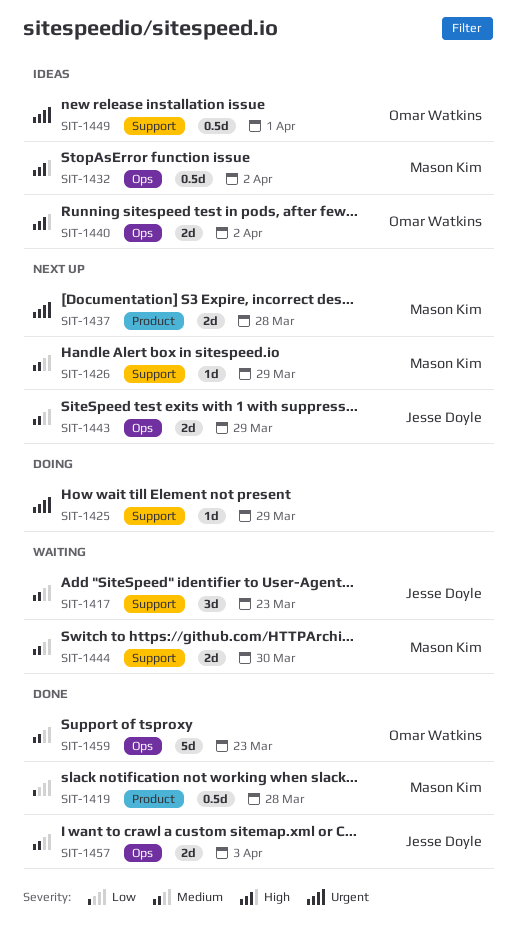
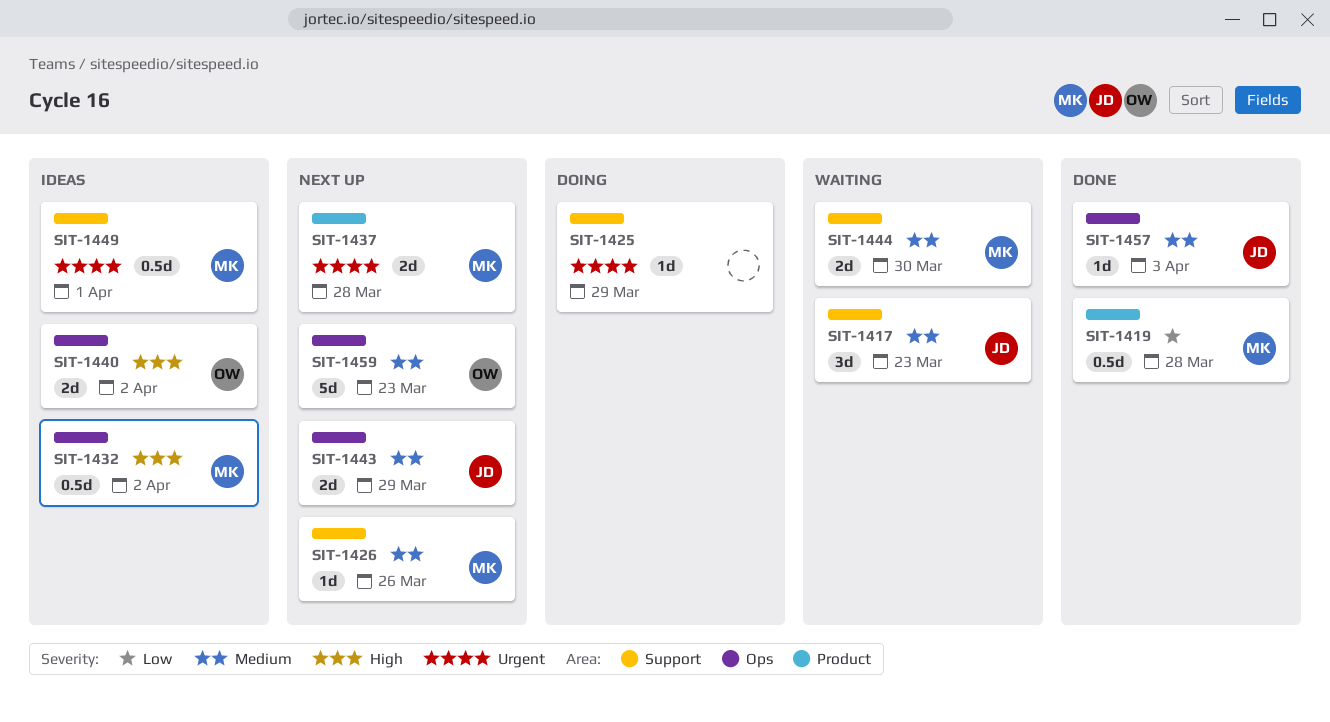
SIT-1426, due: Mar 29 -> Mar 26
SIT-1449, owner: Omar Watkins -> Mason Kim
SIT-1457, estimate: 2d -> 1d
SIT-1459, status: Done -> Next up

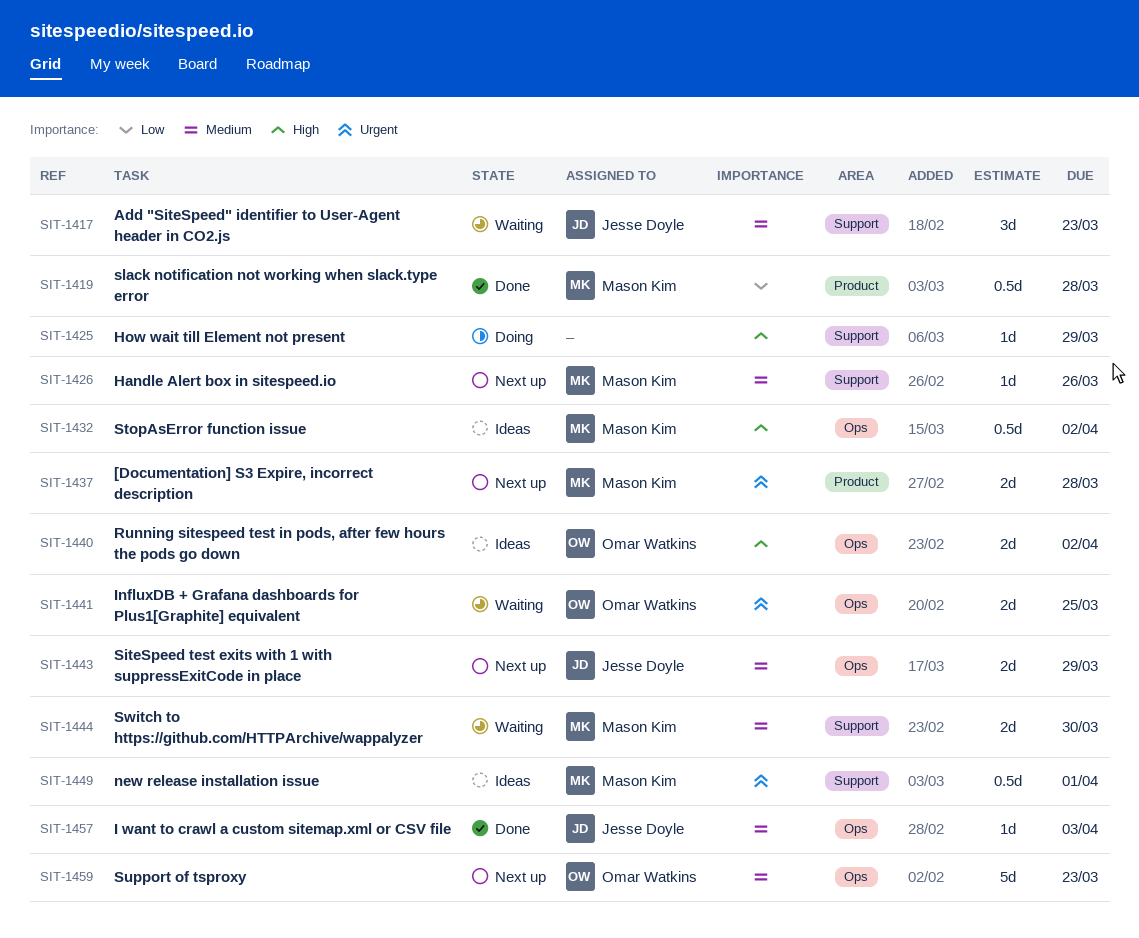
SIT-1425, priority: Urgent -> High
SIT-1441: none -> present

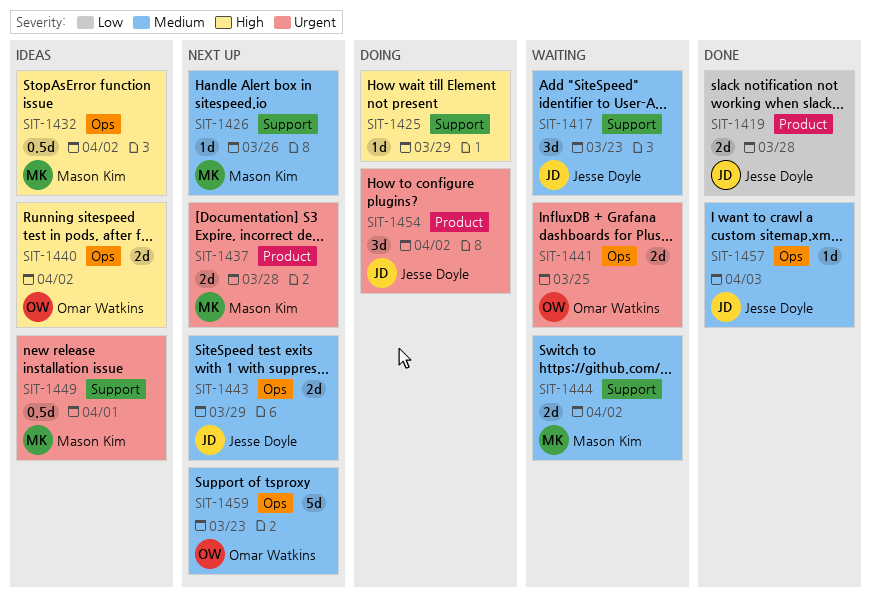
SIT-1419, owner: Mason Kim -> Jesse Doyle
SIT-1419, estimate: 0.5d -> 2d
SIT-1444, due: Mar 30 -> Apr 2
SIT-1454: none -> present

